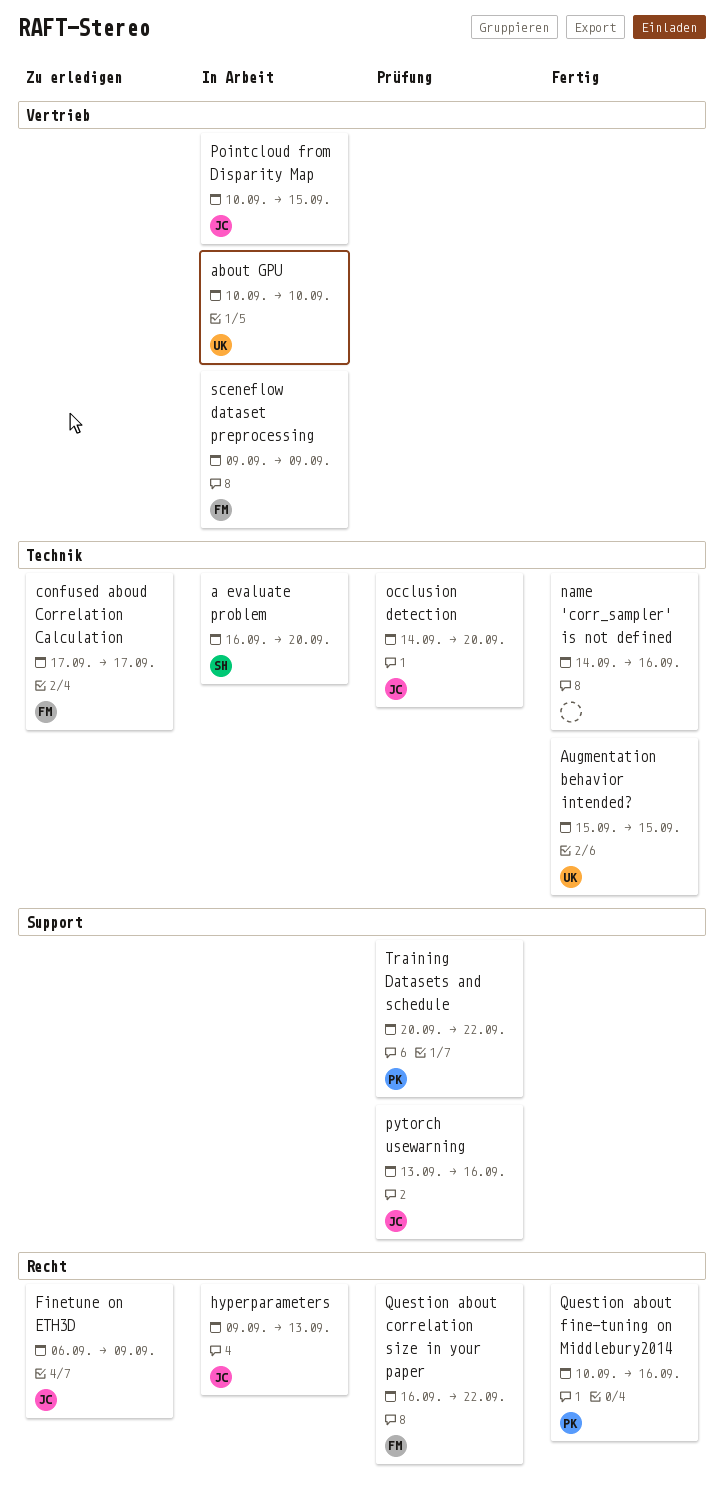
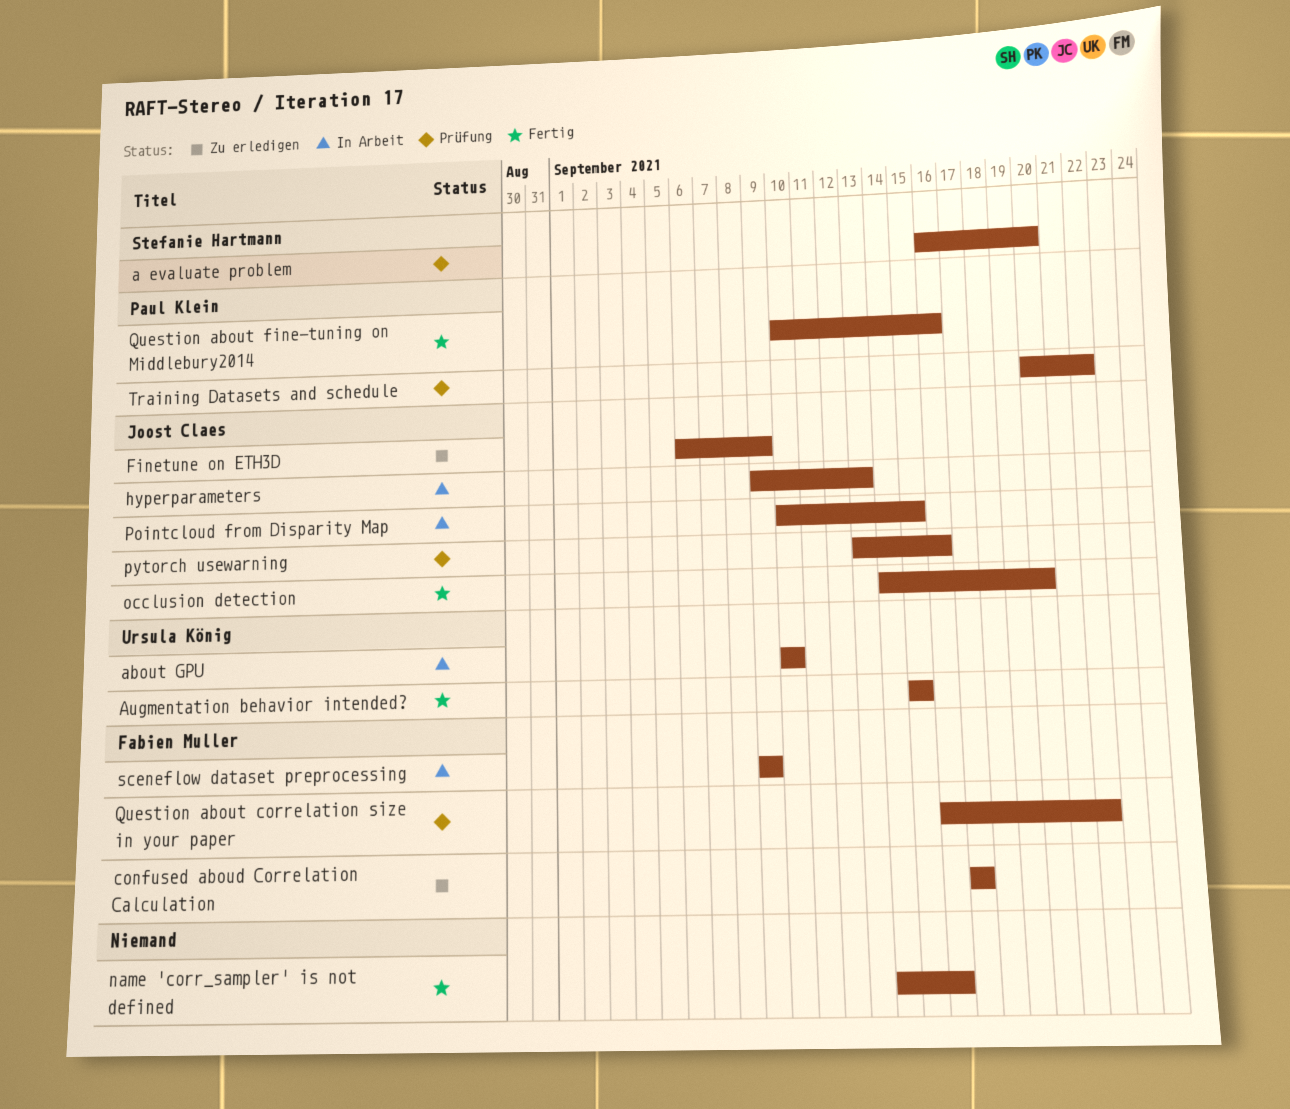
a evaluate problem, status: In Arbeit -> Prüfung
occlusion detection, status: Prüfung -> Fertig

